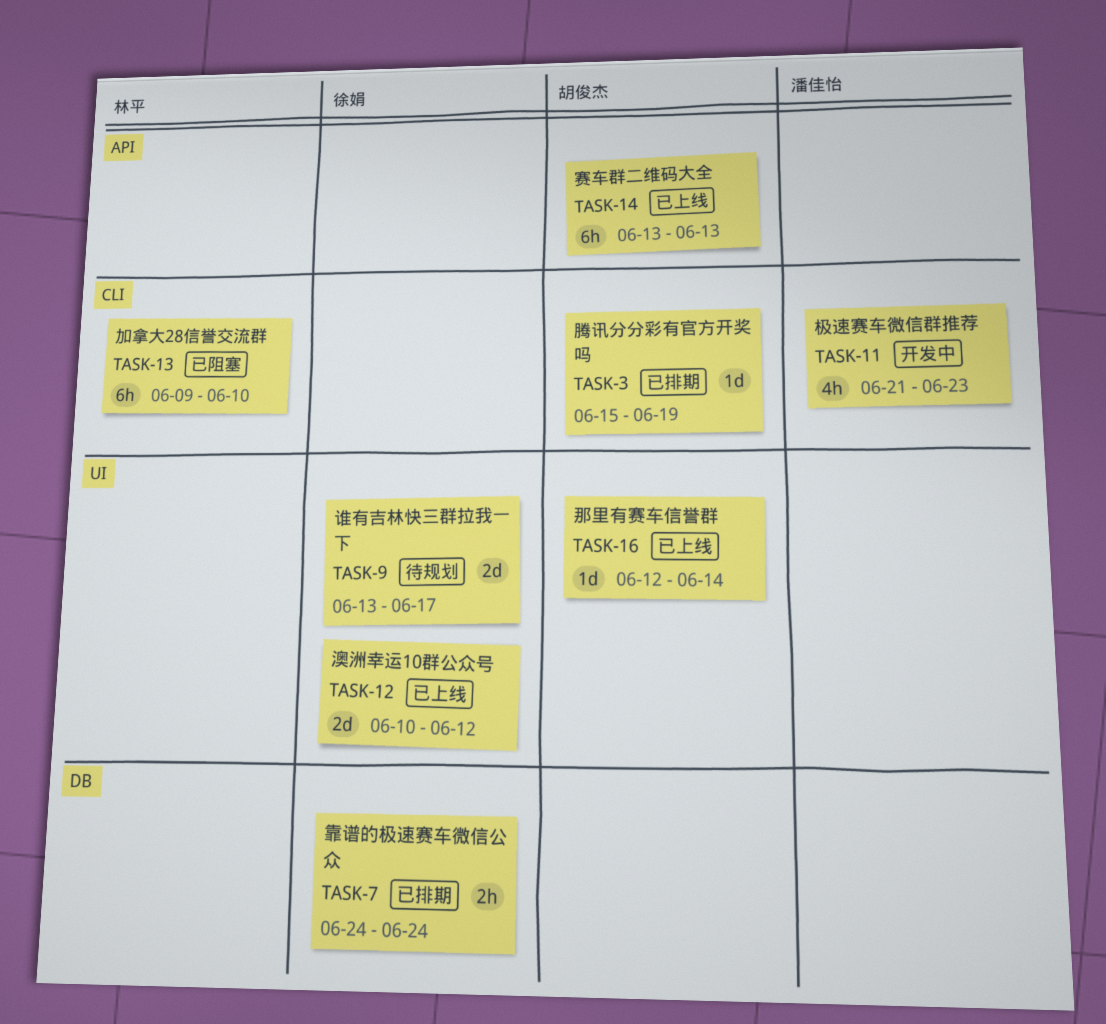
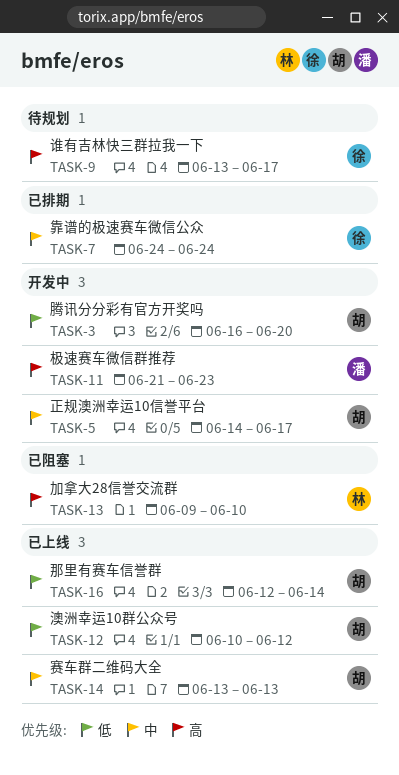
TASK-3, status: 已排期 -> 开发中
TASK-3, start: Jun 15 -> Jun 16
TASK-3, due: Jun 19 -> Jun 20
TASK-5: none -> present
TASK-12, owner: 徐娟 -> 胡俊杰

